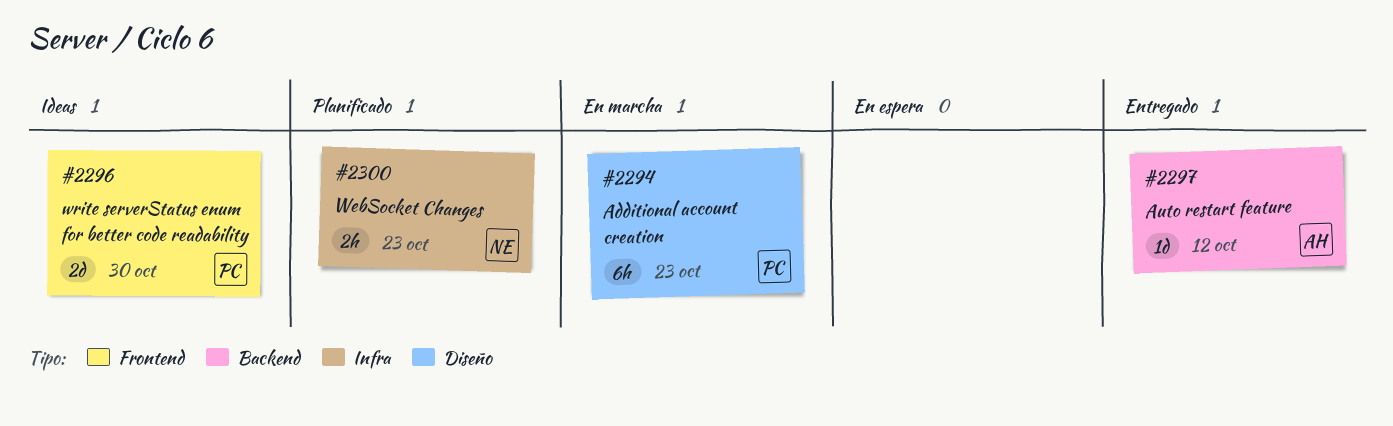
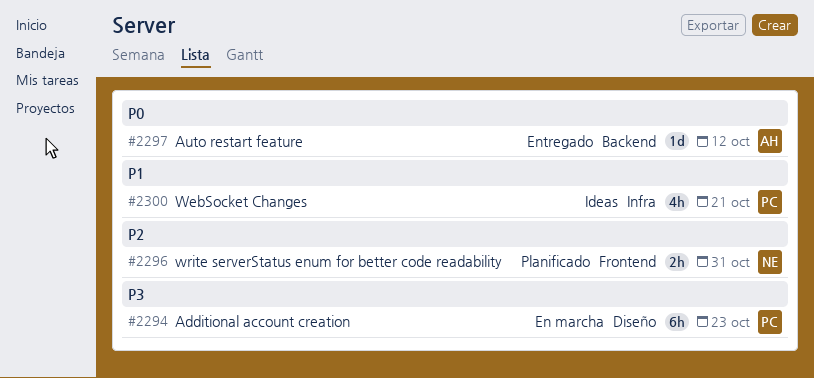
#2296, status: Ideas -> Planificado
#2296, owner: PC -> NE
#2296, estimate: 2d -> 2h
#2296, due: Oct 30 -> Oct 31
#2300, status: Planificado -> Ideas
#2300, owner: NE -> PC
#2300, estimate: 2h -> 4h
#2300, due: Oct 23 -> Oct 21

